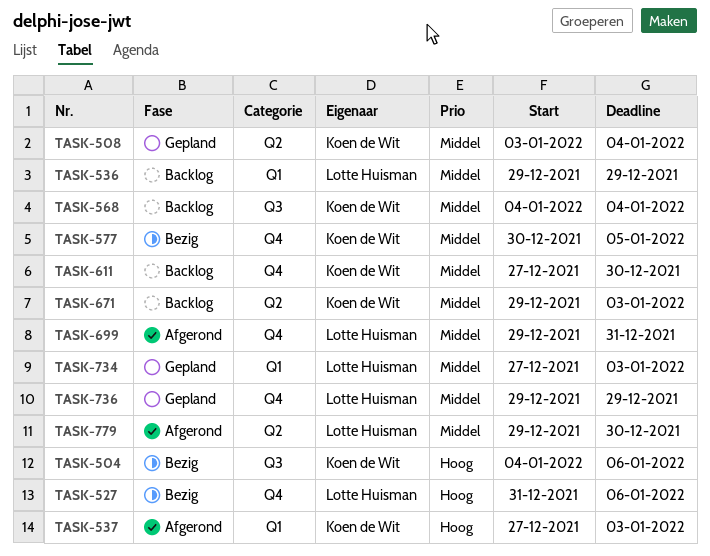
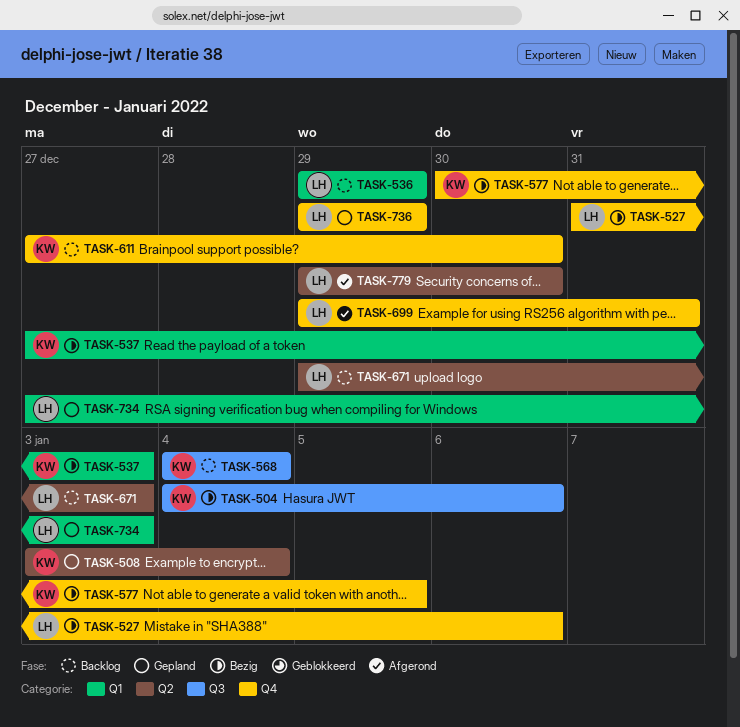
TASK-537, status: Afgerond -> Bezig
TASK-671, owner: Koen de Wit -> Lotte Huisman

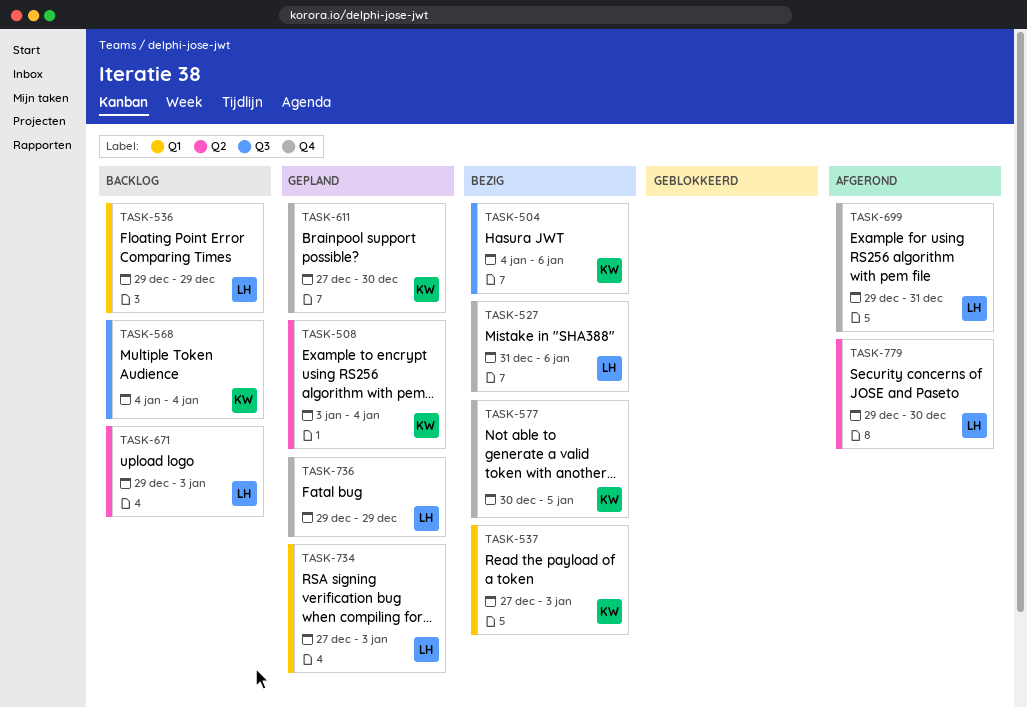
TASK-611, status: Backlog -> Gepland

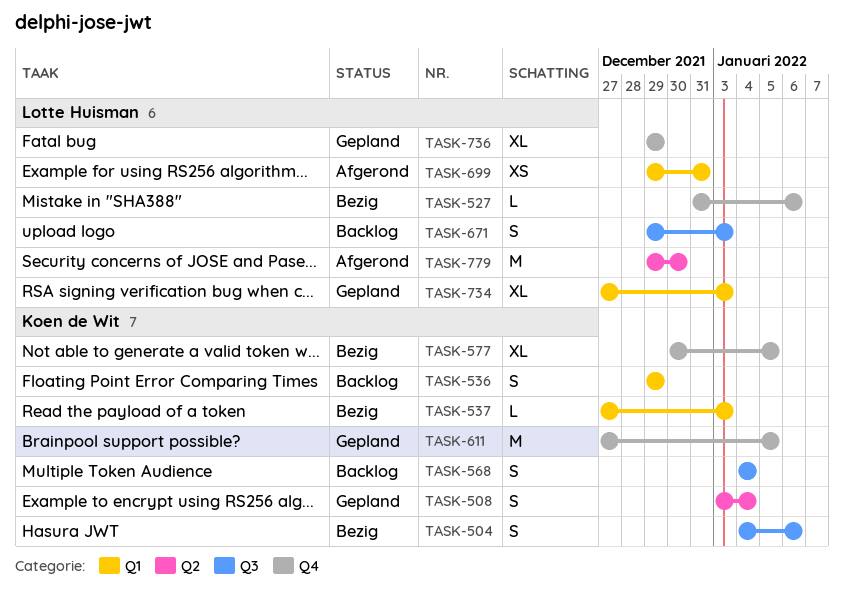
TASK-536, owner: Lotte Huisman -> Koen de Wit
TASK-611, due: Dec 30 -> Jan 5
TASK-671, label: Q2 -> Q3
TASK-699, label: Q4 -> Q1

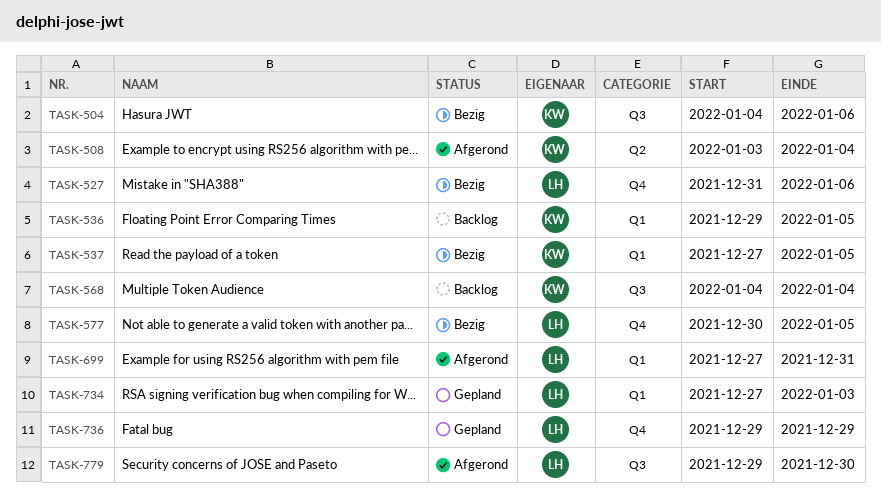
TASK-508, status: Gepland -> Afgerond
TASK-536, due: Dec 29 -> Jan 5
TASK-537, due: Jan 3 -> Jan 5
TASK-577, owner: Koen de Wit -> Lotte Huisman
TASK-611: present -> none
TASK-671: present -> none
TASK-699, start: Dec 29 -> Dec 27
TASK-779, label: Q2 -> Q3

